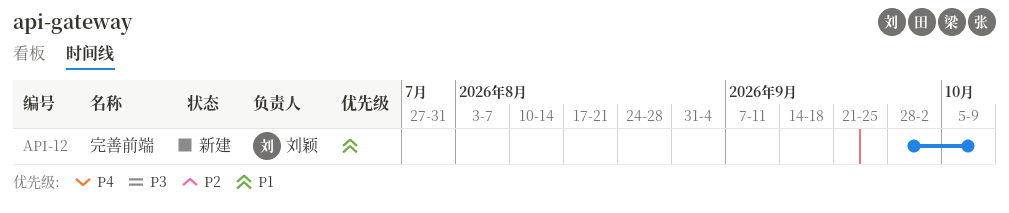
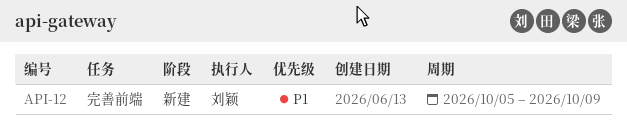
API-12, start: Sep 28 -> Oct 5

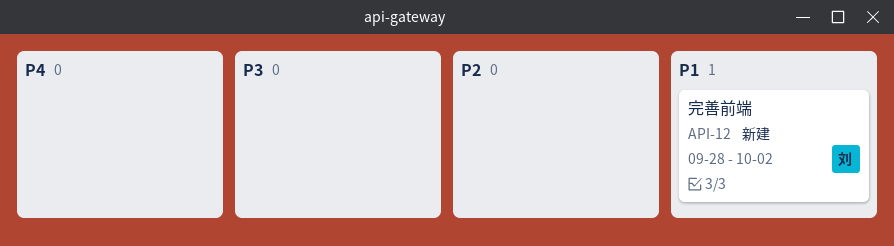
API-12, start: Oct 5 -> Sep 28
API-12, due: Oct 9 -> Oct 2

